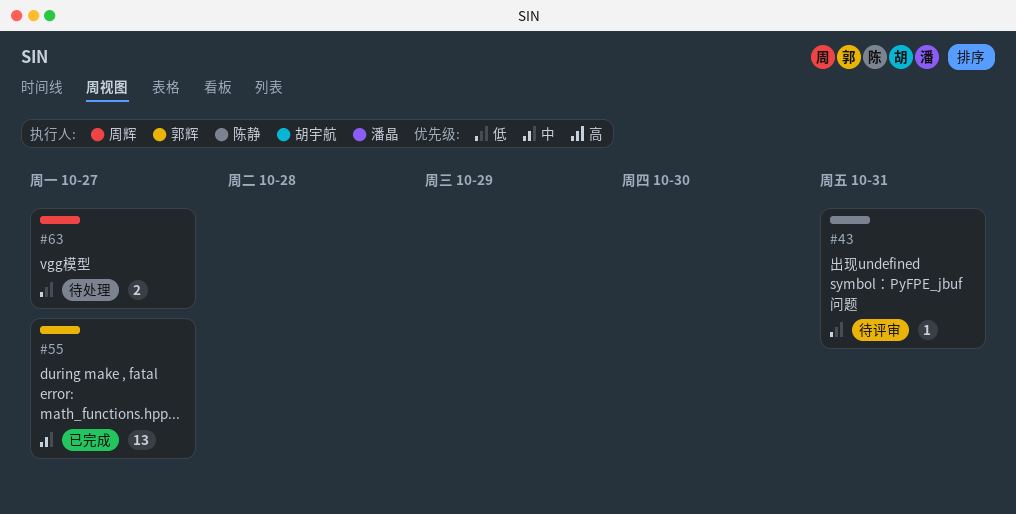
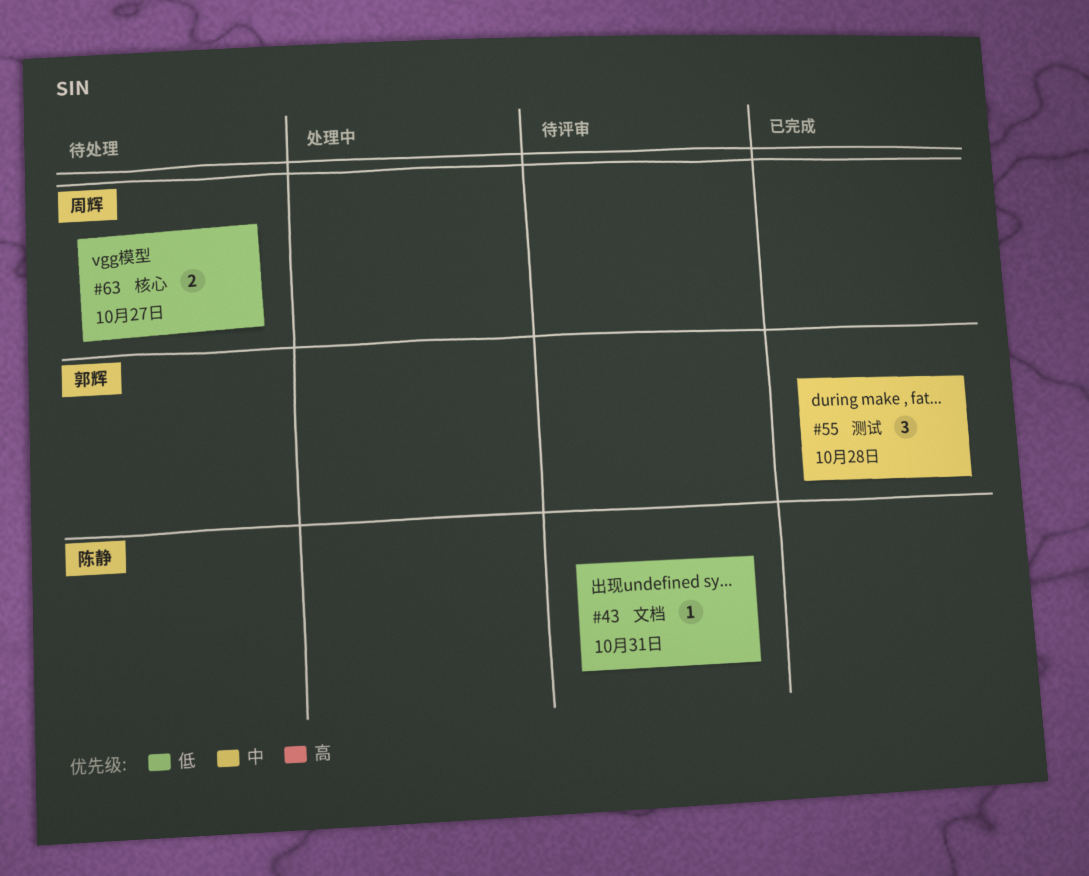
#55, estimate: 13 -> 3
#55, due: Oct 27 -> Oct 28

